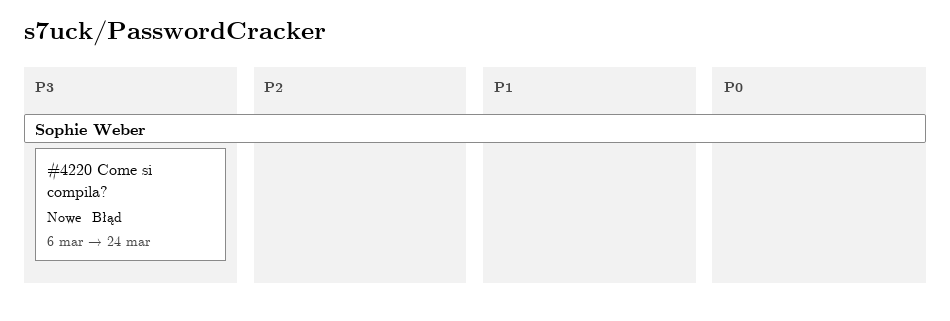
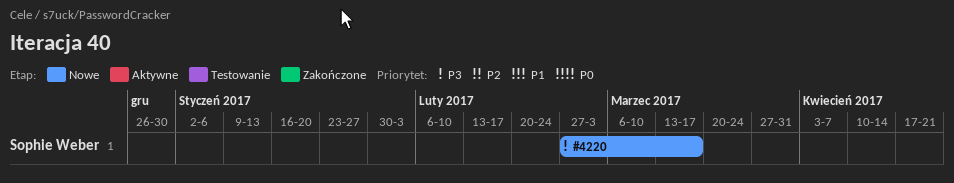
#4220, start: Mar 6 -> Feb 27
#4220, due: Mar 24 -> Mar 17

